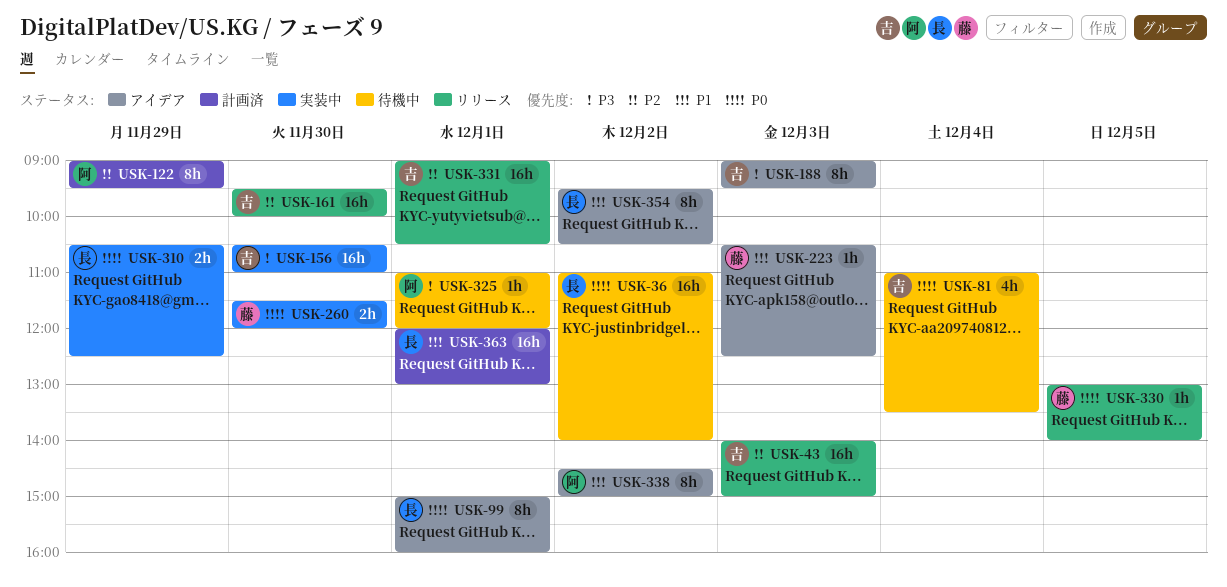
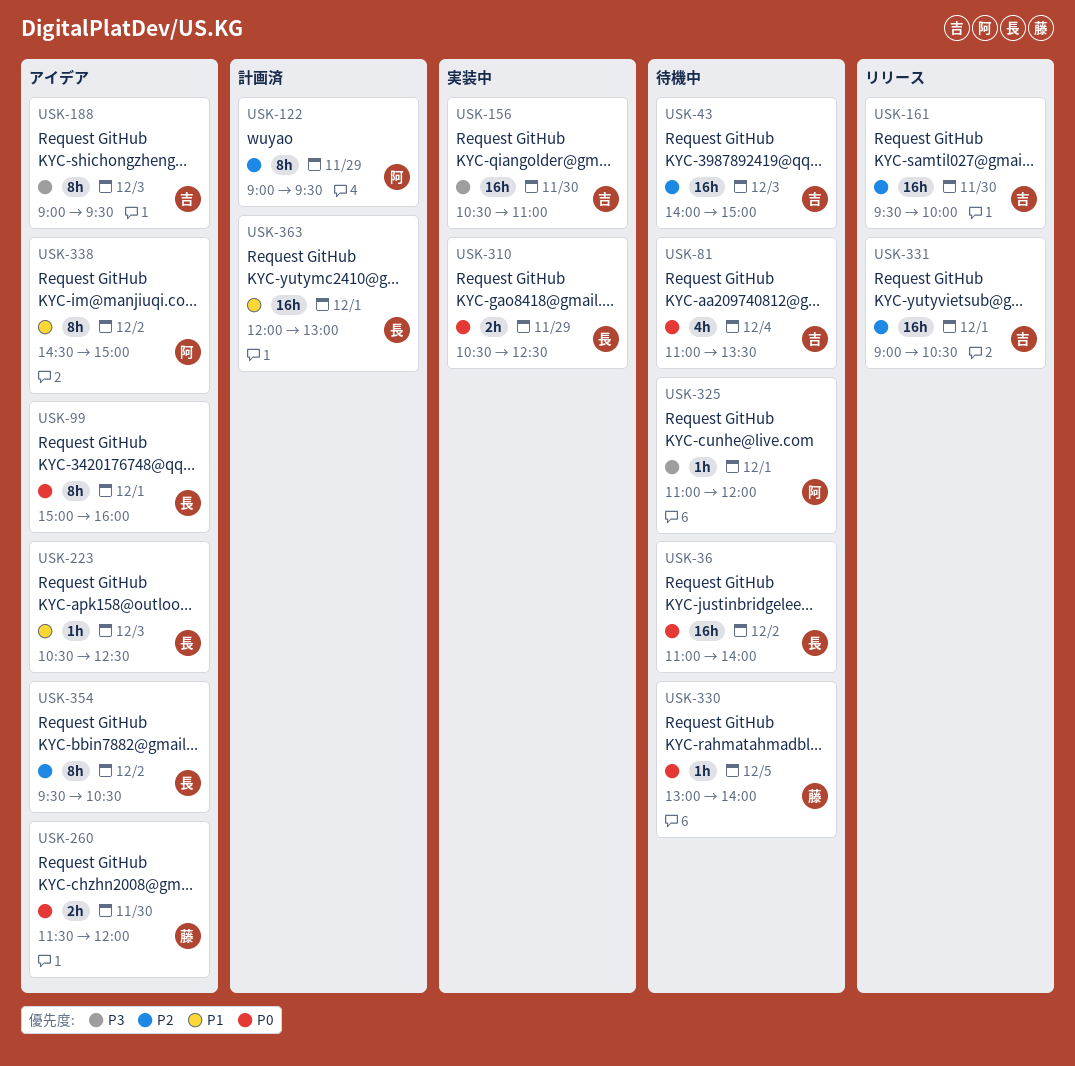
USK-43, status: リリース -> 待機中
USK-223, owner: 藤 -> 長
USK-260, status: 実装中 -> アイデア
USK-330, status: リリース -> 待機中
USK-354, priority: P1 -> P2

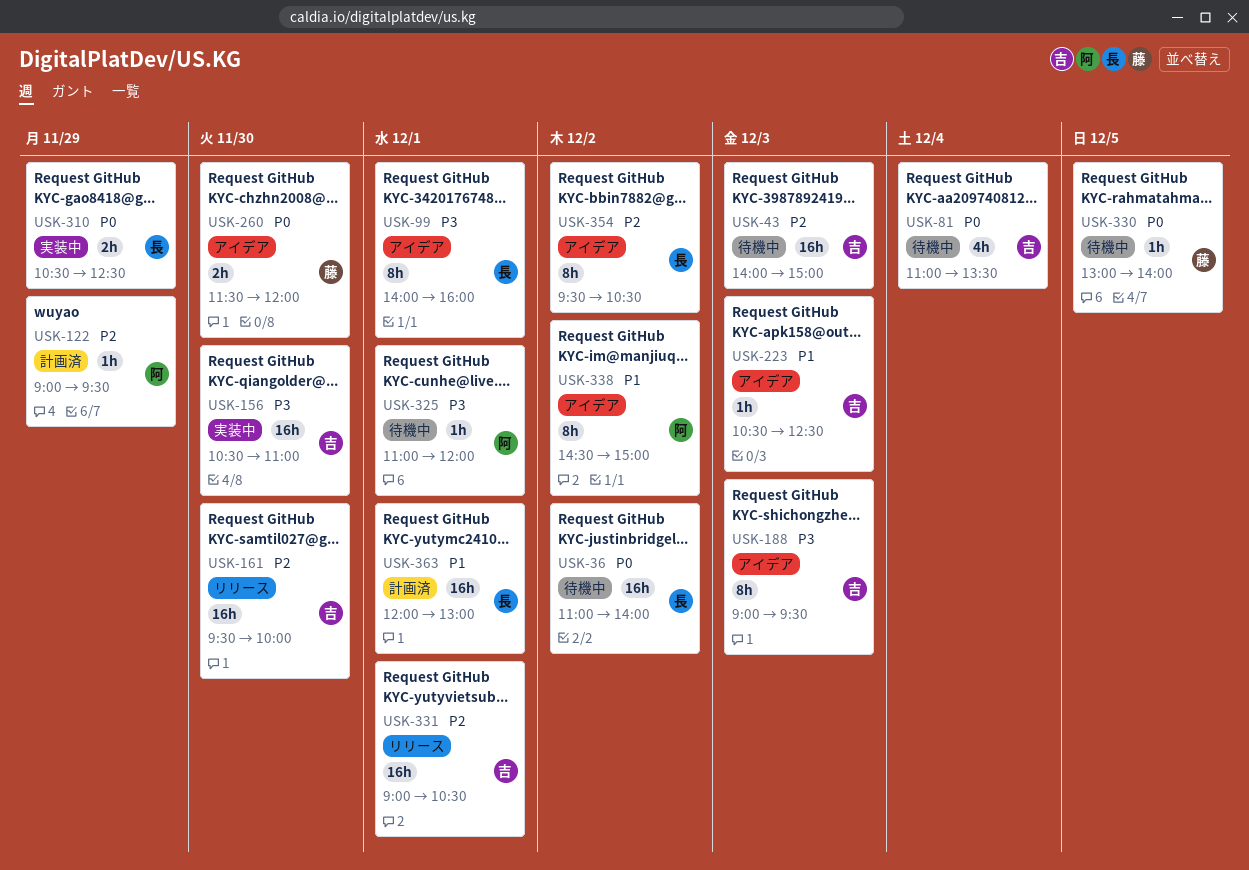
USK-99, priority: P0 -> P3
USK-99, begins: 15:00 -> 14:00
USK-122, estimate: 8h -> 1h
USK-223, owner: 長 -> 吉

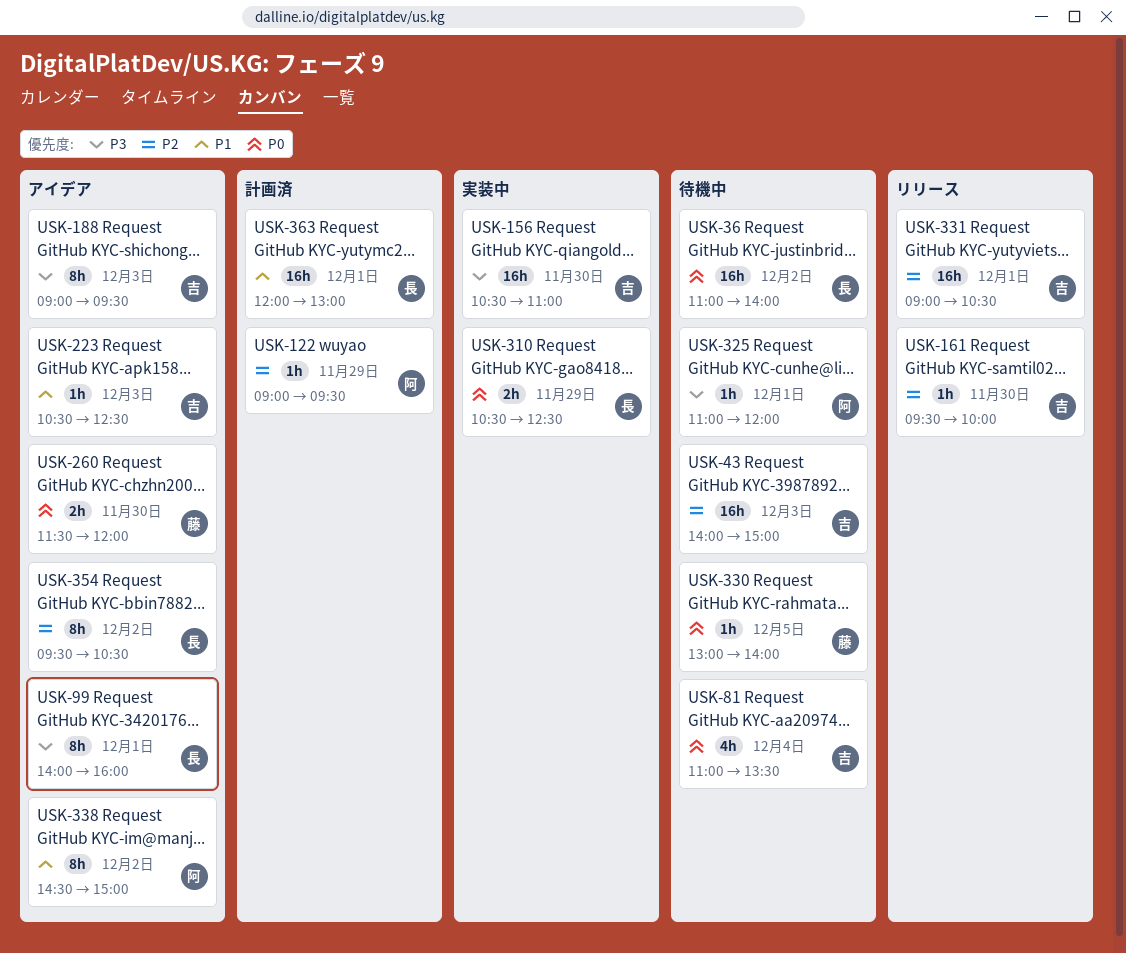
USK-161, estimate: 16h -> 1h

